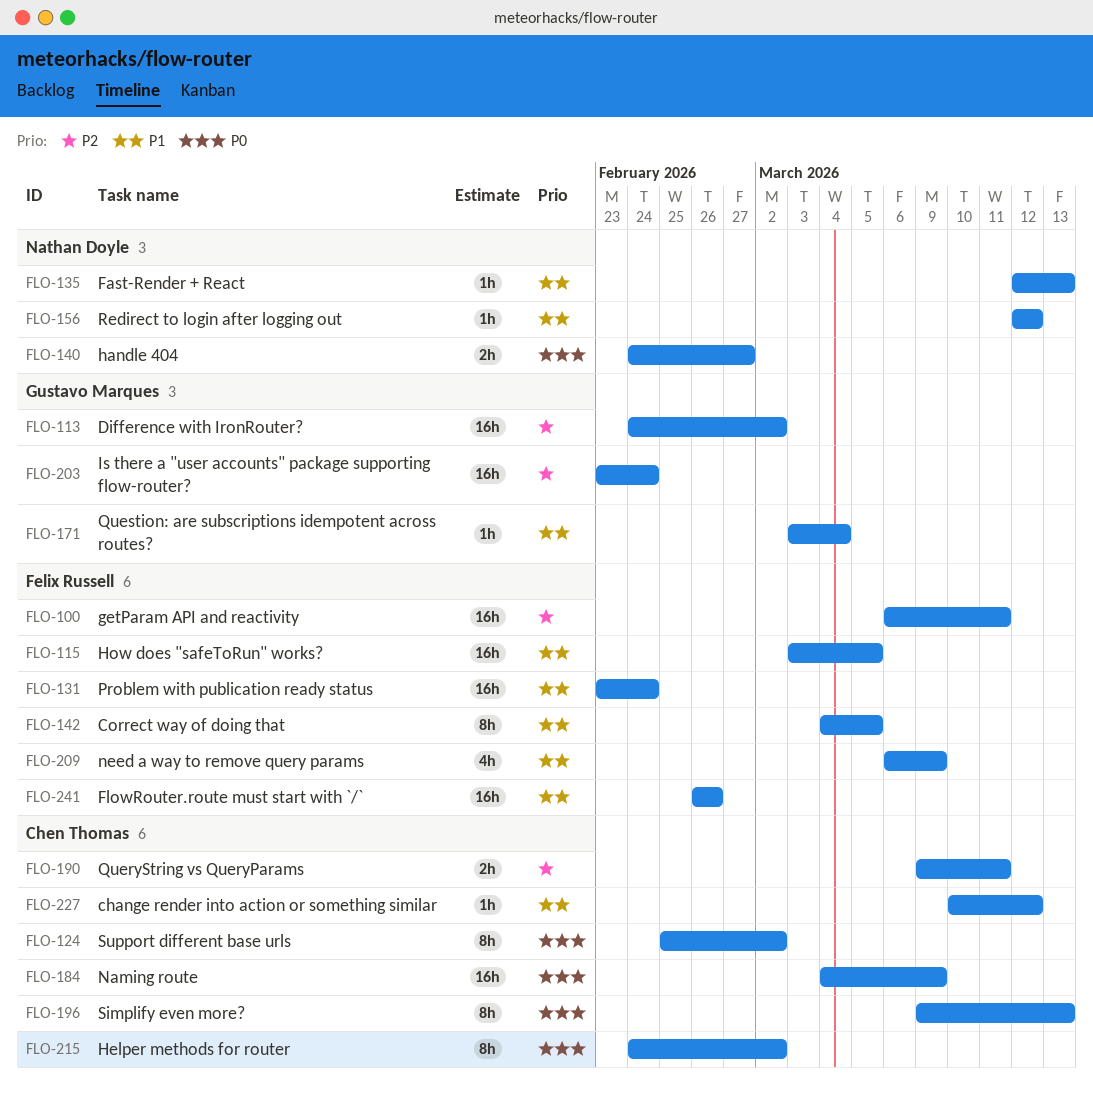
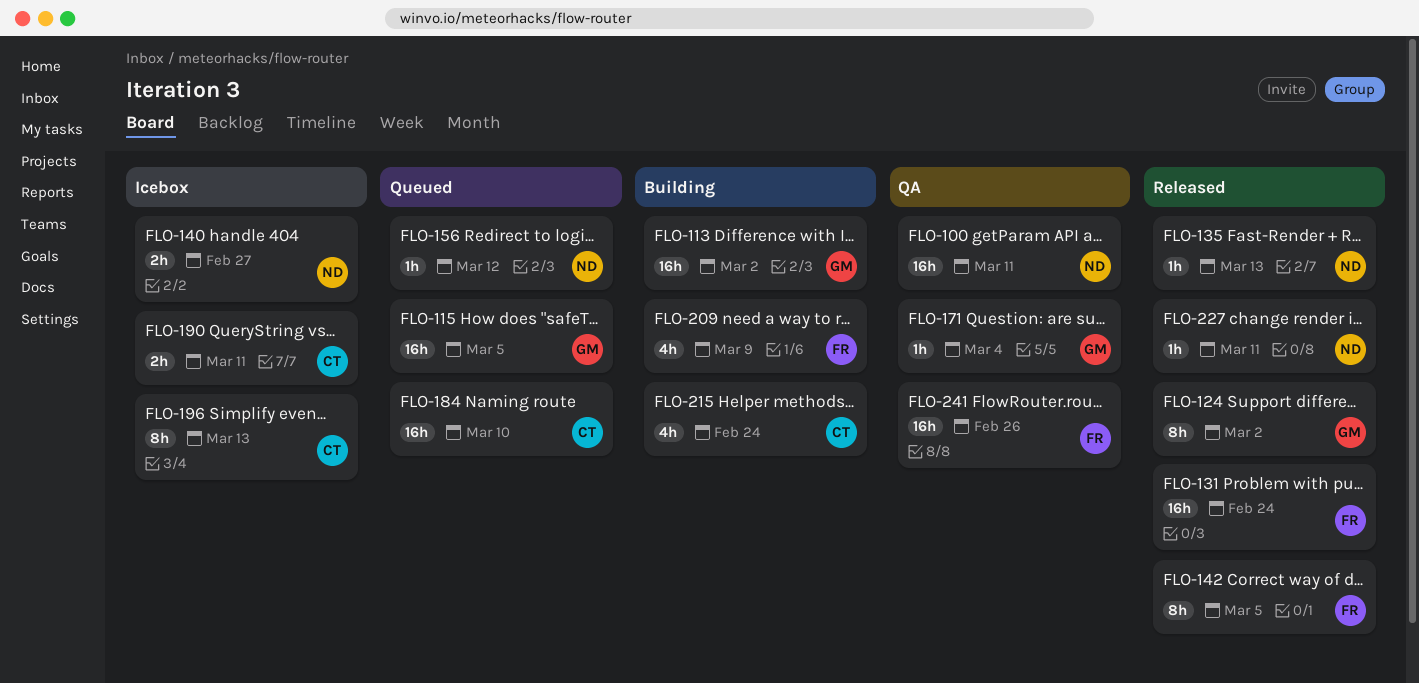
FLO-100, owner: Felix Russell -> Nathan Doyle
FLO-115, owner: Felix Russell -> Gustavo Marques
FLO-124, owner: Chen Thomas -> Gustavo Marques
FLO-184, due: Mar 9 -> Mar 10
FLO-203: present -> none
FLO-215, estimate: 8h -> 4h
FLO-215, due: Mar 2 -> Feb 24
FLO-227, owner: Chen Thomas -> Nathan Doyle
FLO-227, due: Mar 12 -> Mar 11

